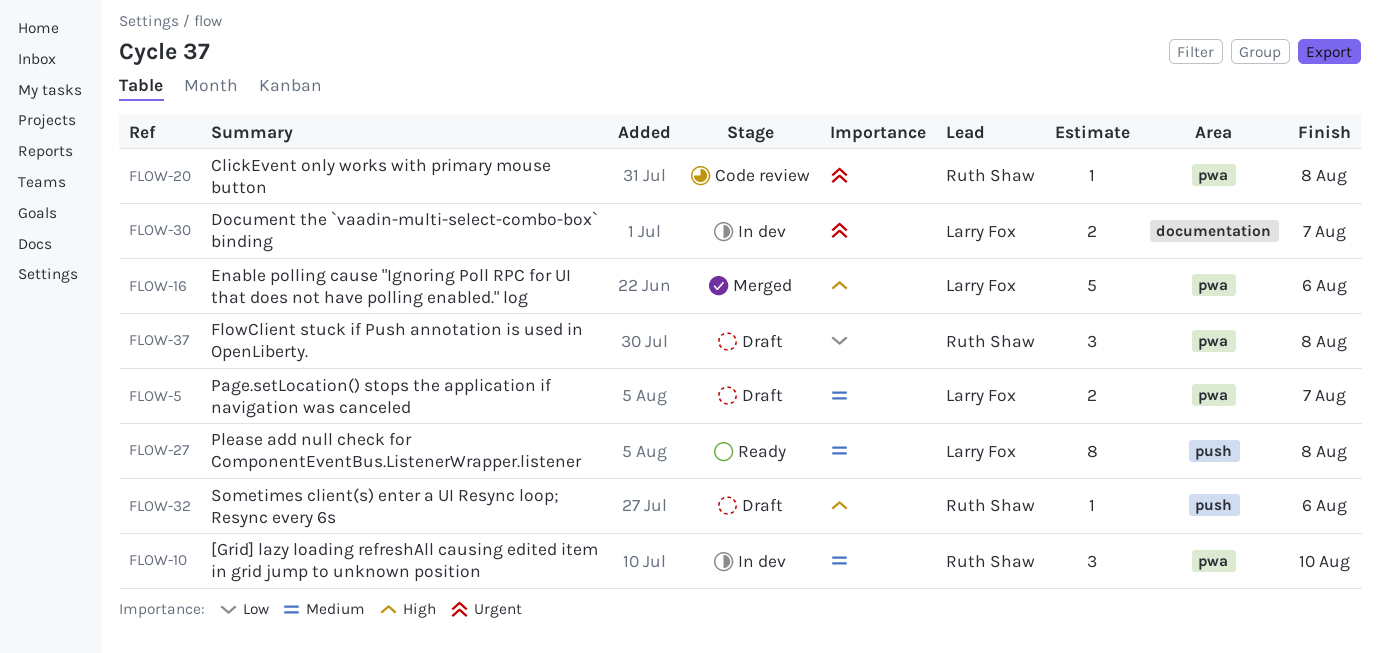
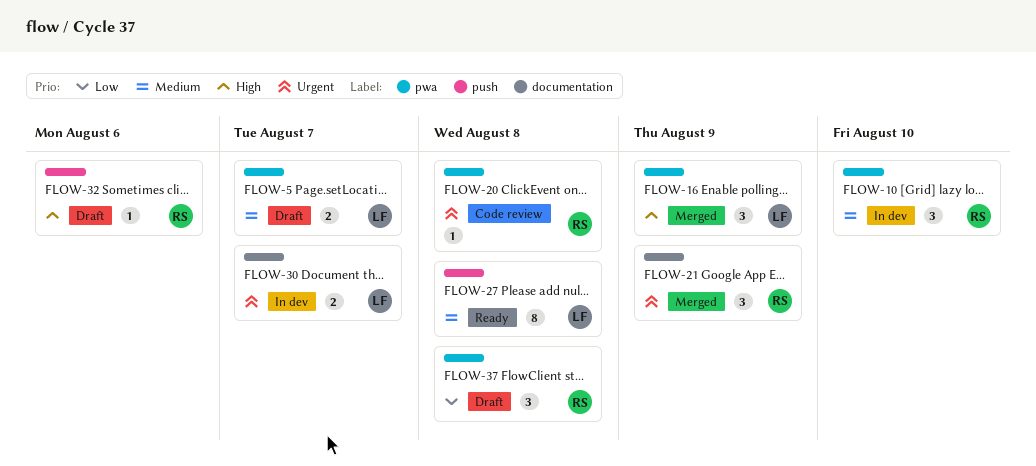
FLOW-16, estimate: 5 -> 3
FLOW-16, due: Aug 6 -> Aug 9
FLOW-21: none -> present

